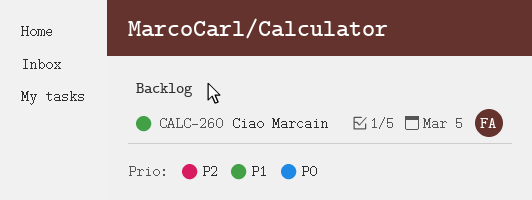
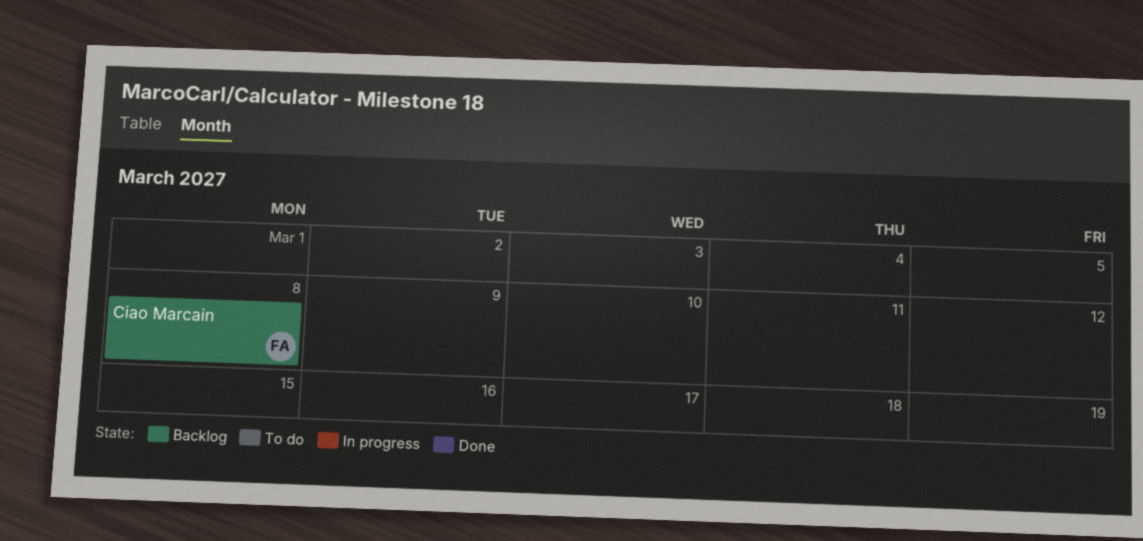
Ciao Marcain, due: Mar 5 -> Mar 8

